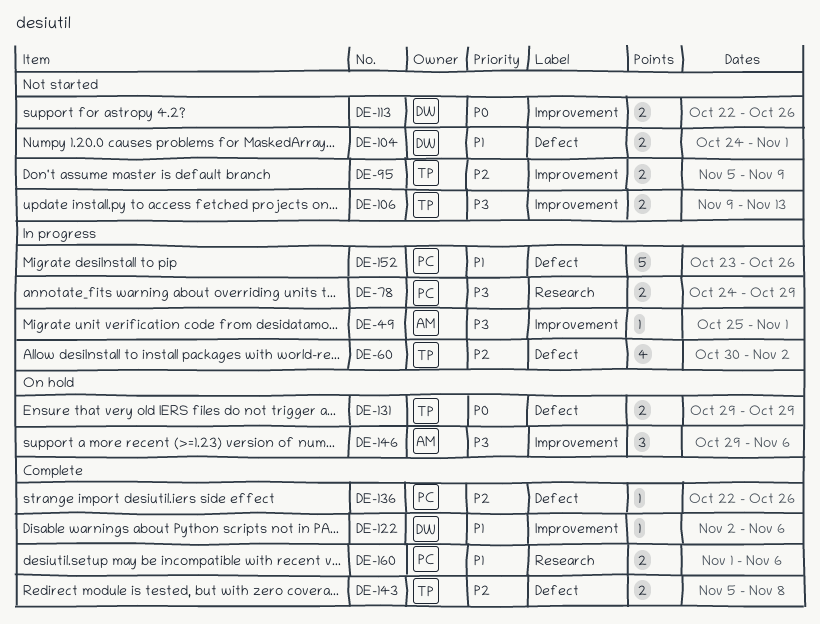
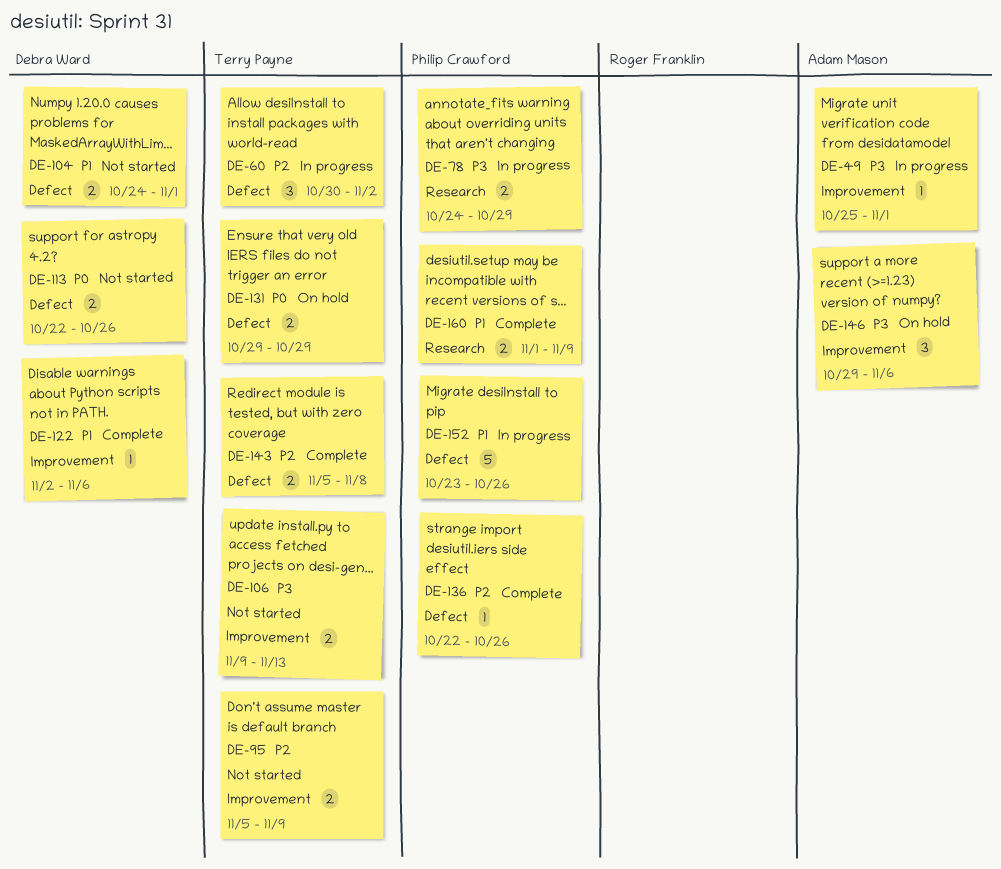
DE-60, estimate: 4 -> 3
DE-113, label: Improvement -> Defect
DE-160, due: Nov 6 -> Nov 9

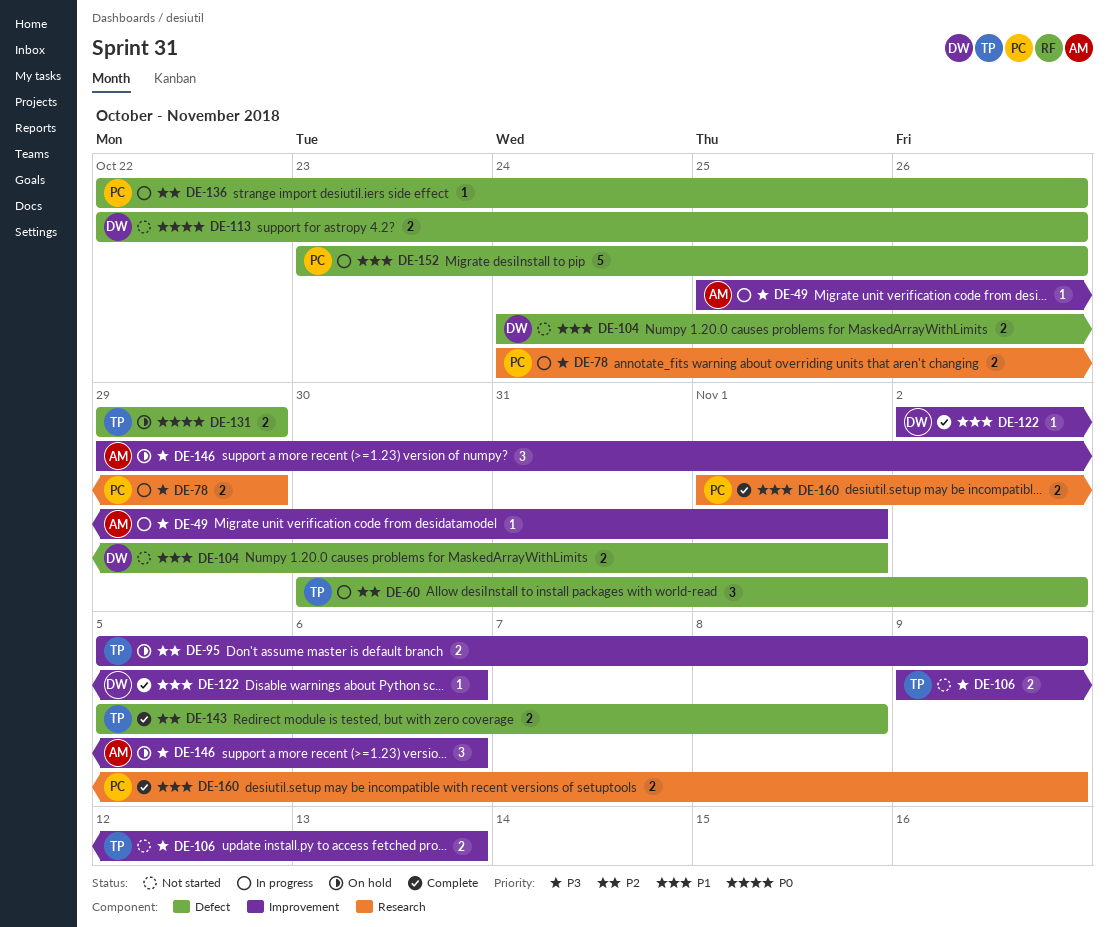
DE-95, status: Not started -> On hold
DE-136, status: Complete -> In progress

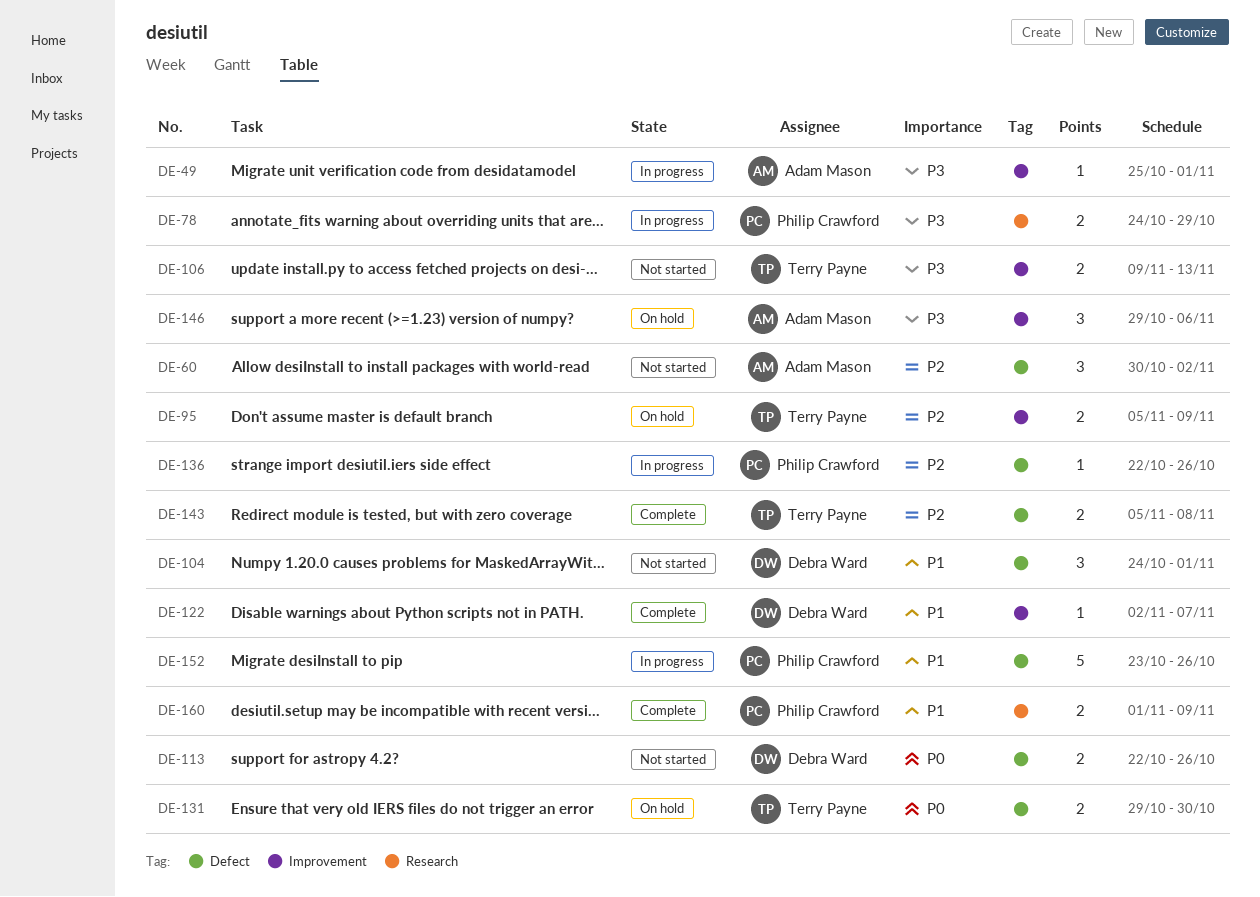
DE-60, status: In progress -> Not started
DE-60, owner: Terry Payne -> Adam Mason
DE-104, estimate: 2 -> 3
DE-122, due: Nov 6 -> Nov 7
DE-131, due: Oct 29 -> Oct 30

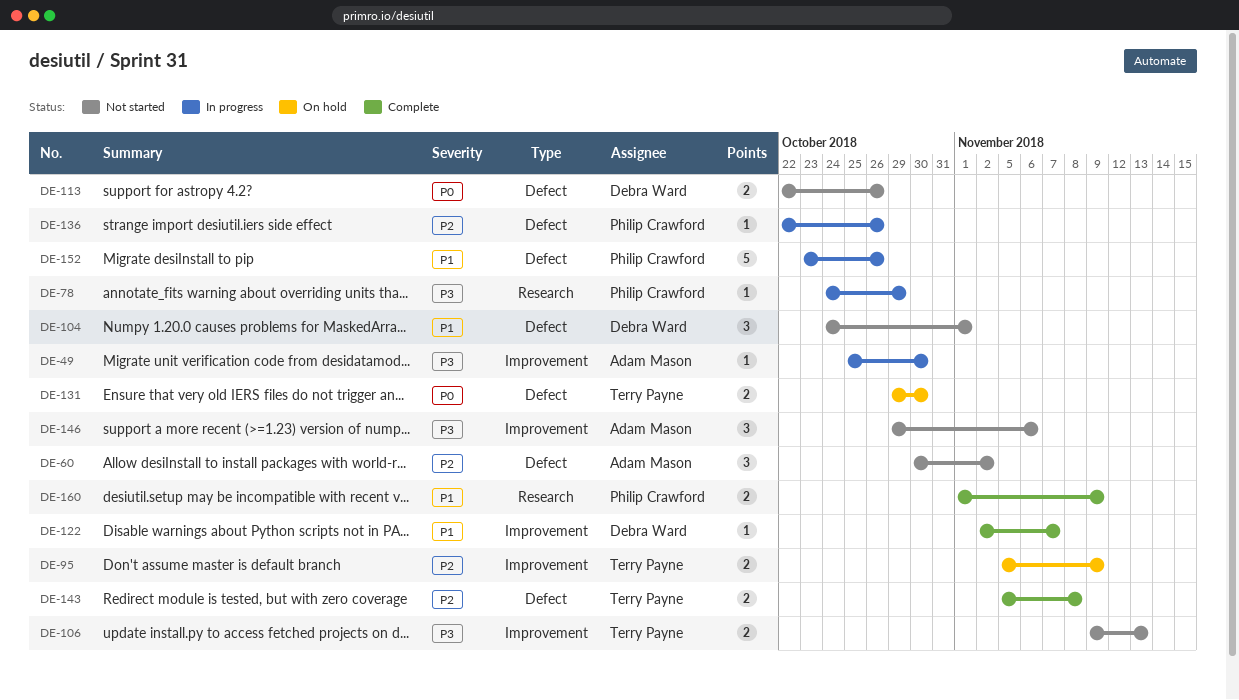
DE-49, due: Nov 1 -> Oct 30
DE-78, estimate: 2 -> 1
DE-146, status: On hold -> Not started

